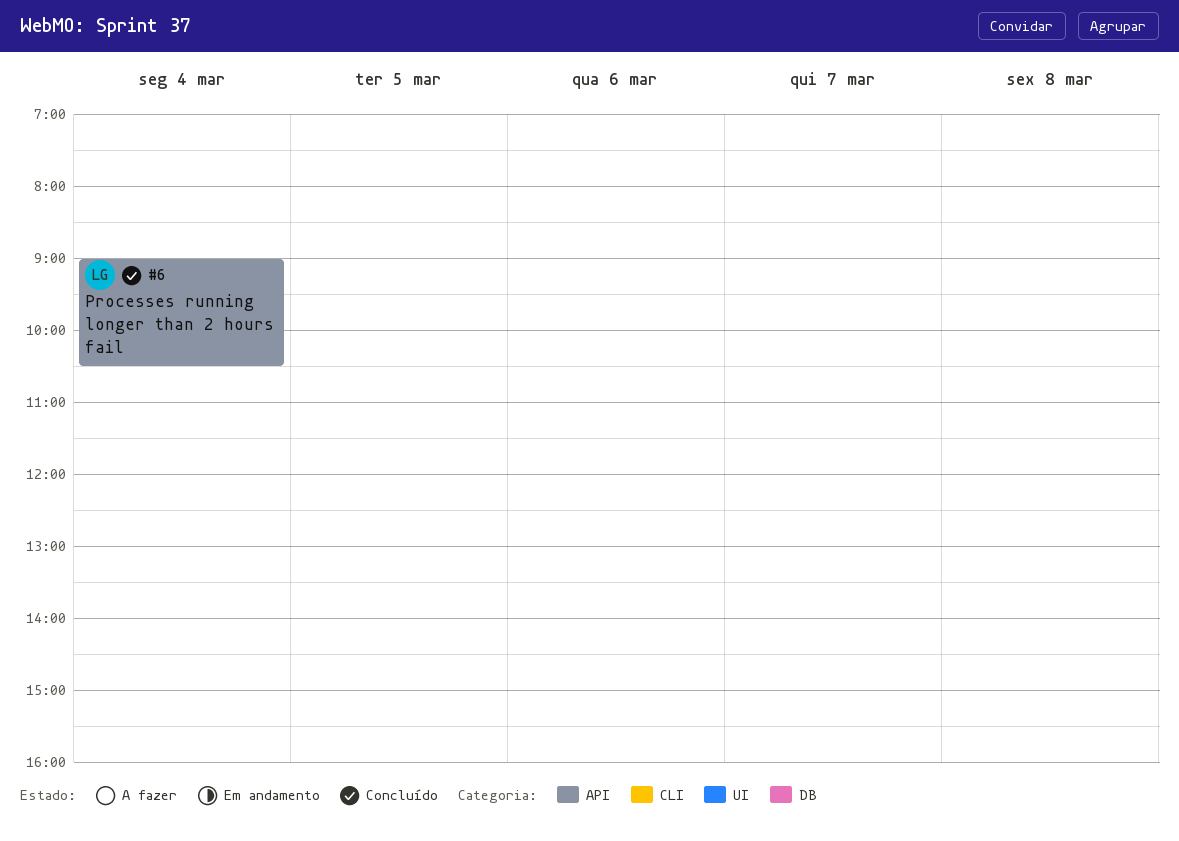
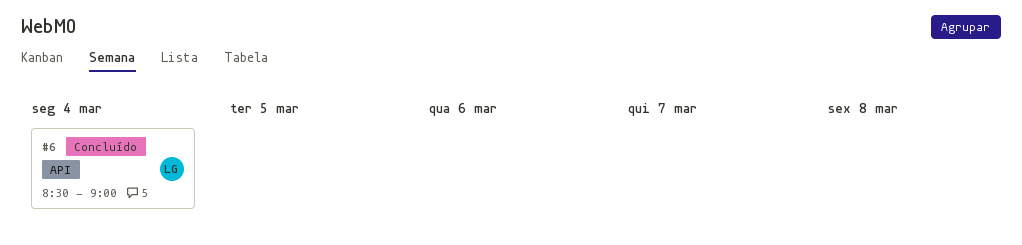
#6, begins: 09:00 -> 08:30
#6, ends: 10:30 -> 09:00

